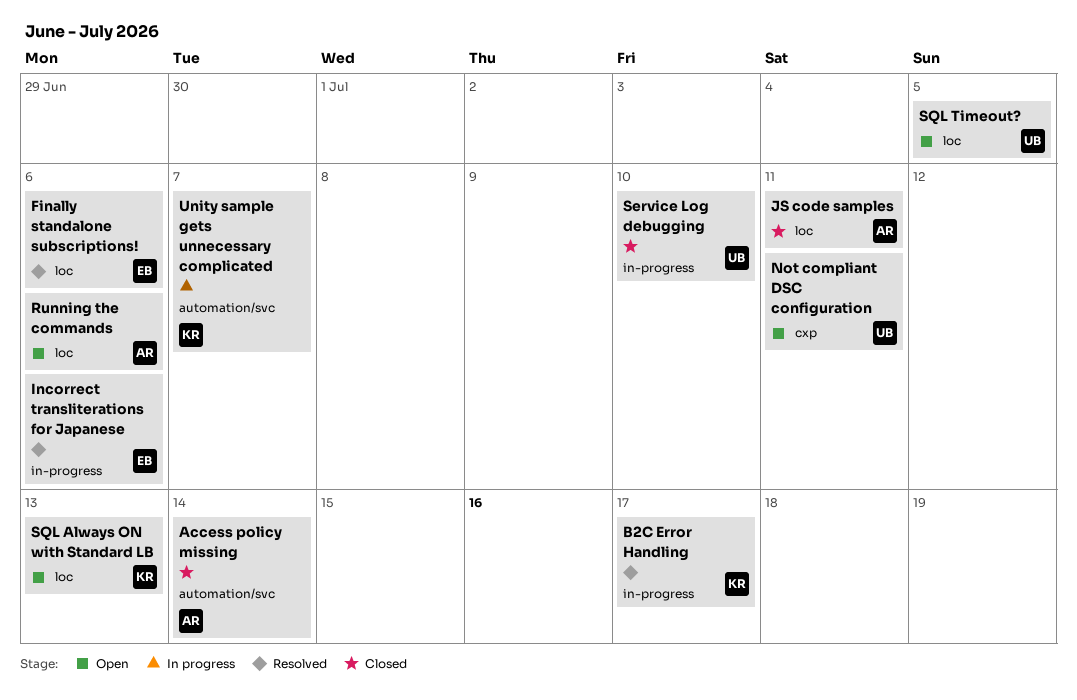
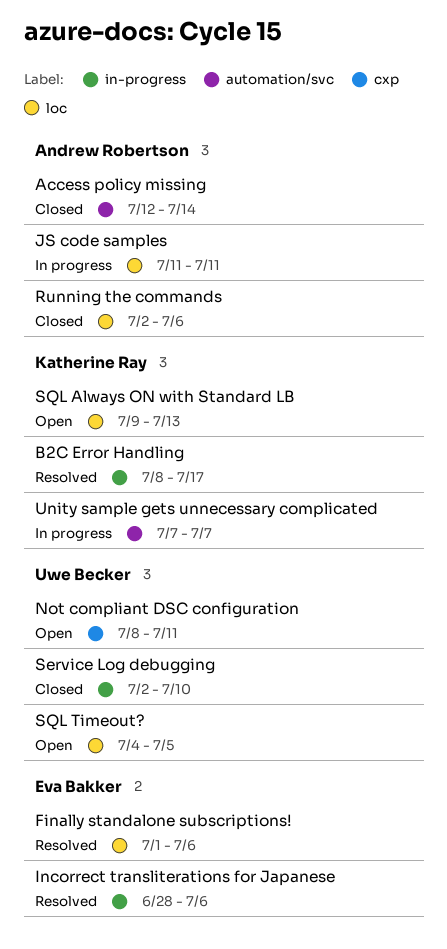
JS code samples, status: Closed -> In progress
Running the commands, status: Open -> Closed

